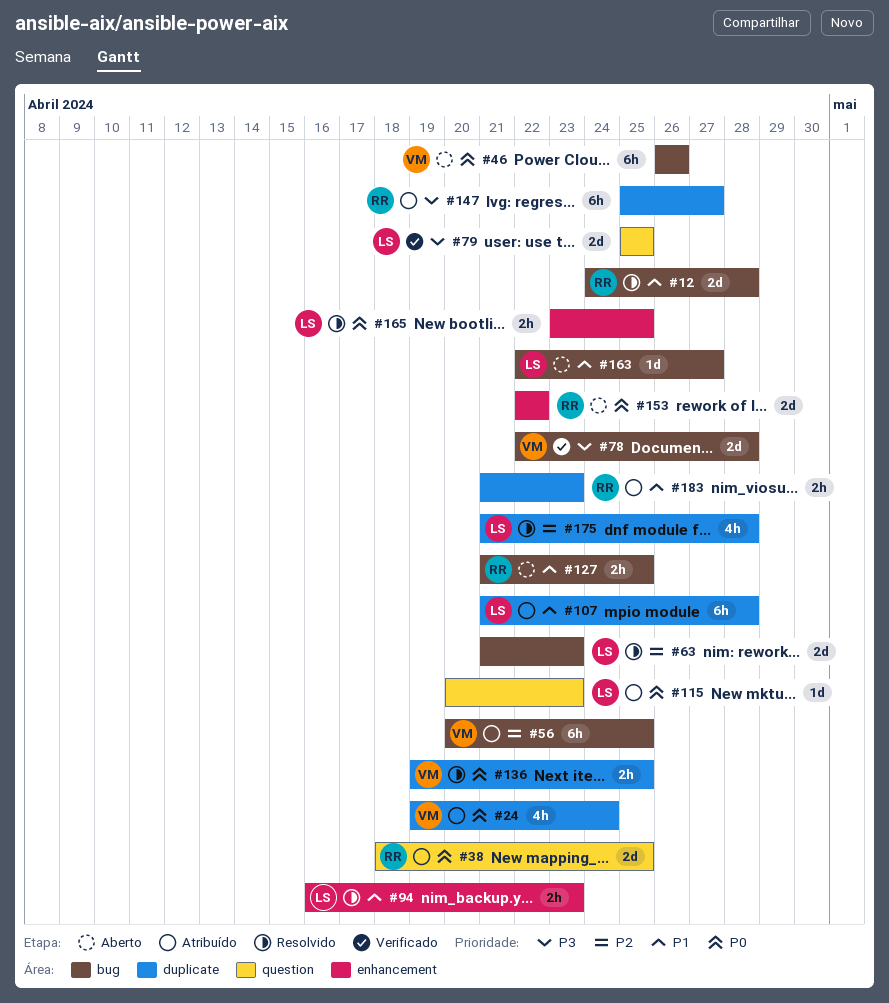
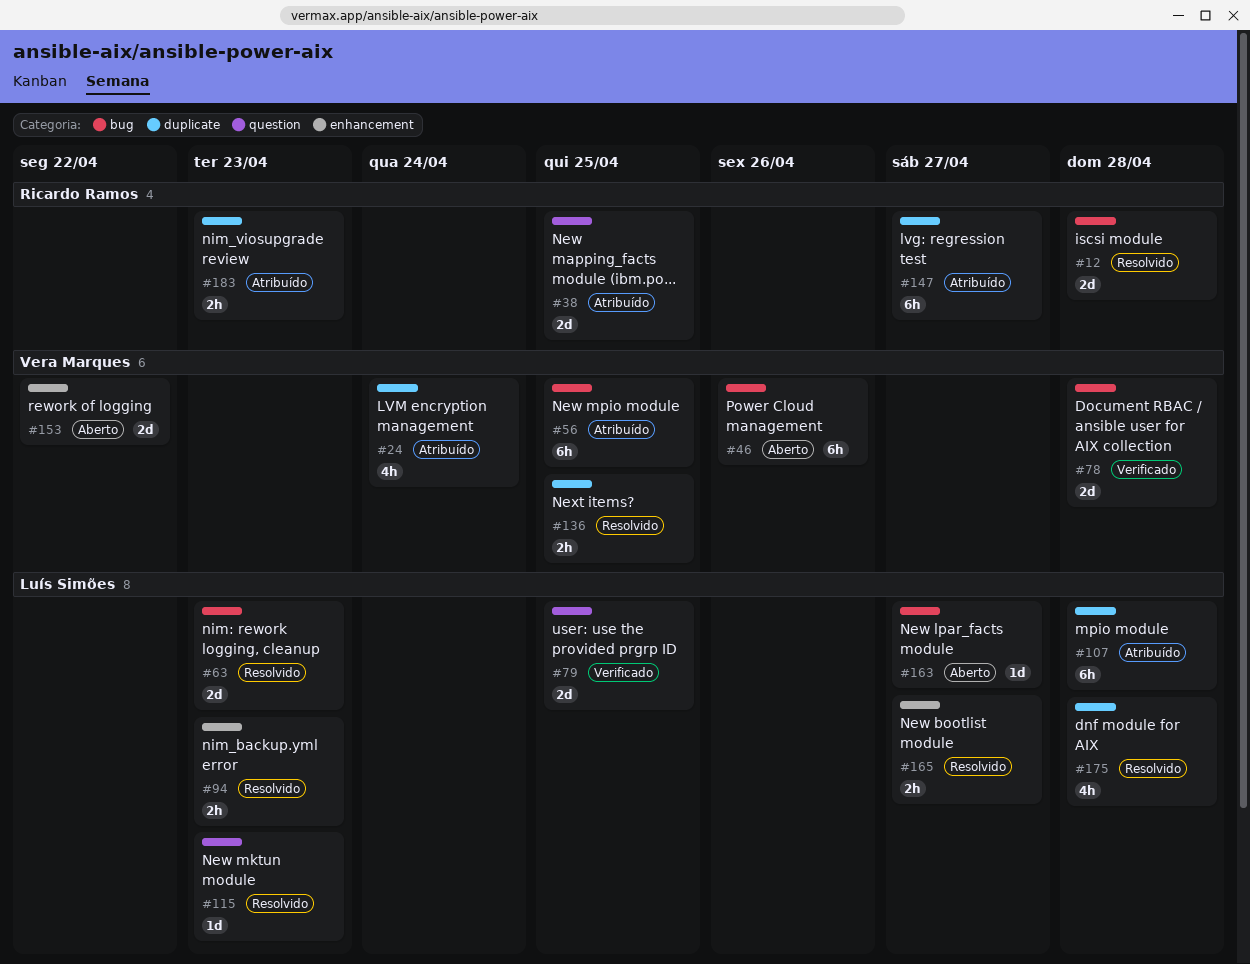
#115, status: Atribuído -> Resolvido
#127: present -> none
#153, owner: Ricardo Ramos -> Vera Marques
#165, due: Apr 25 -> Apr 27

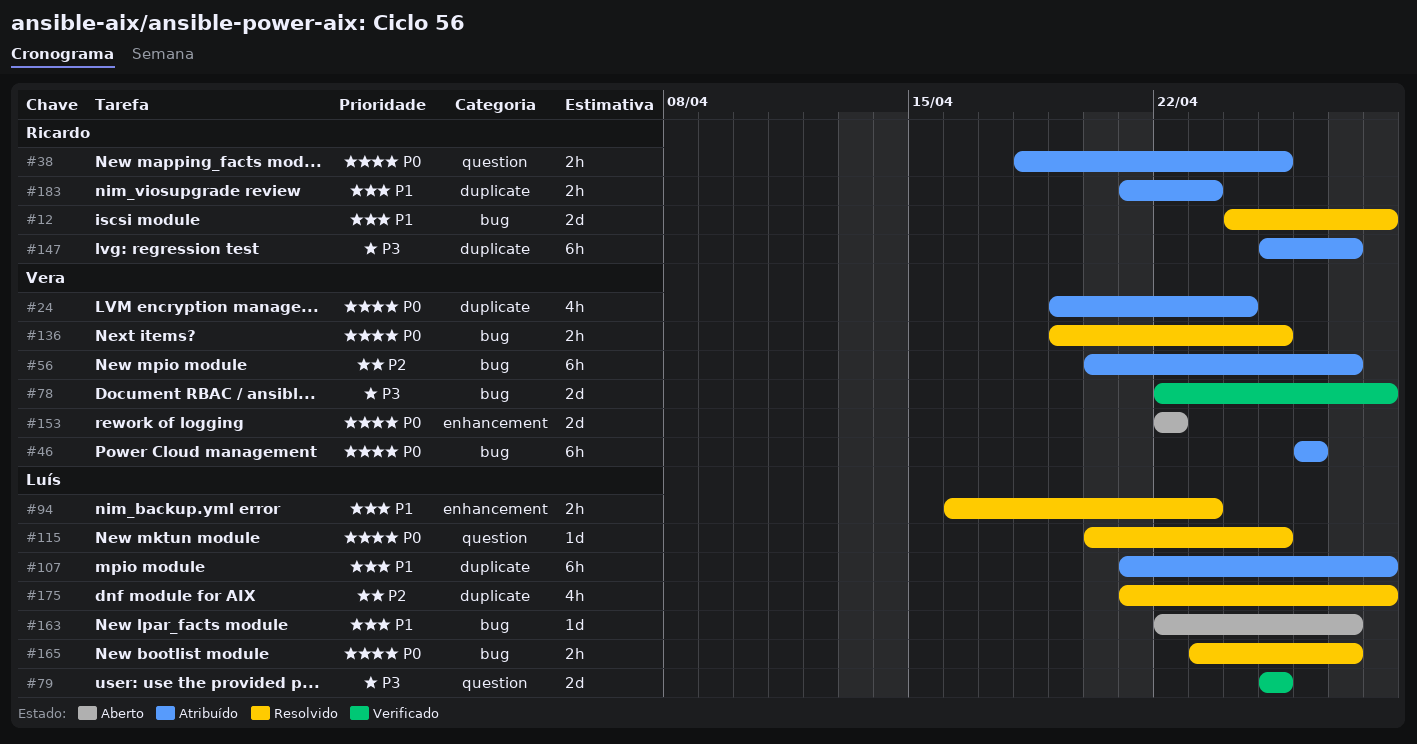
#38, estimate: 2d -> 2h
#46, status: Aberto -> Atribuído
#56, due: Apr 25 -> Apr 27
#63: present -> none
#115, due: Apr 23 -> Apr 25
#136, label: duplicate -> bug
#165, label: enhancement -> bug

